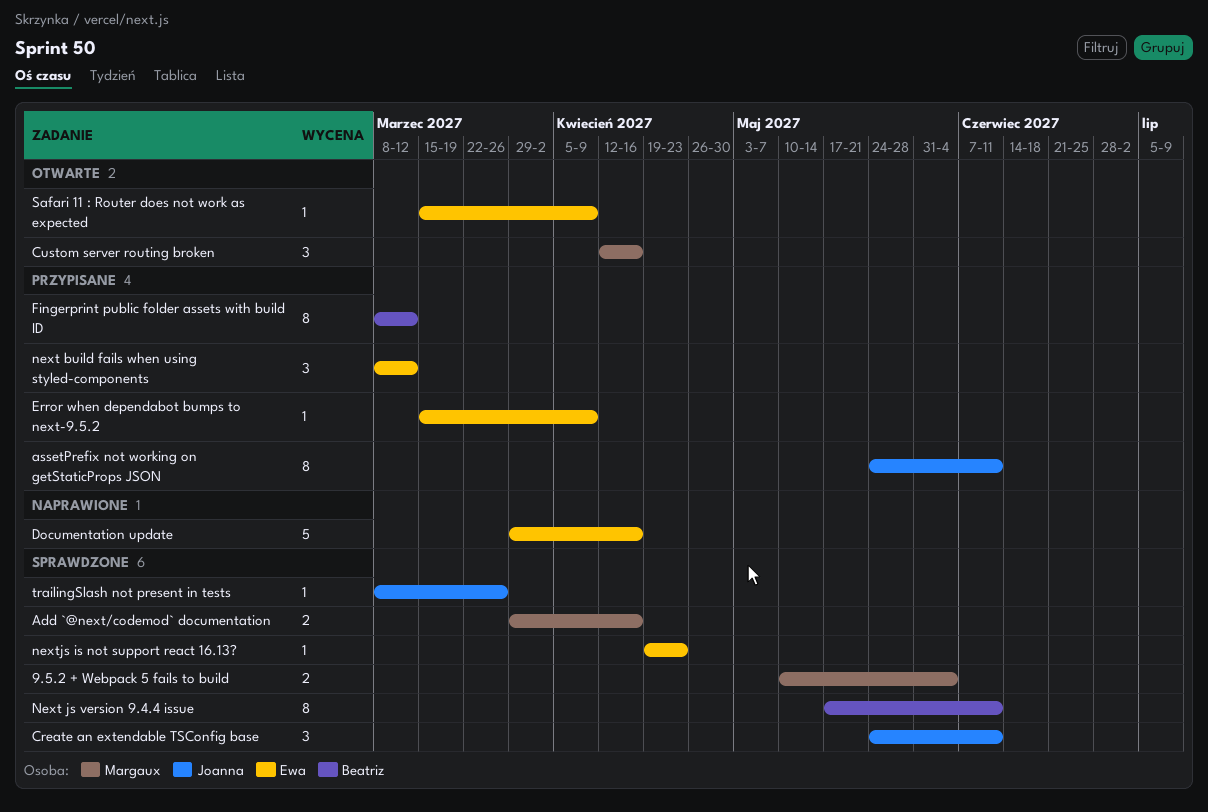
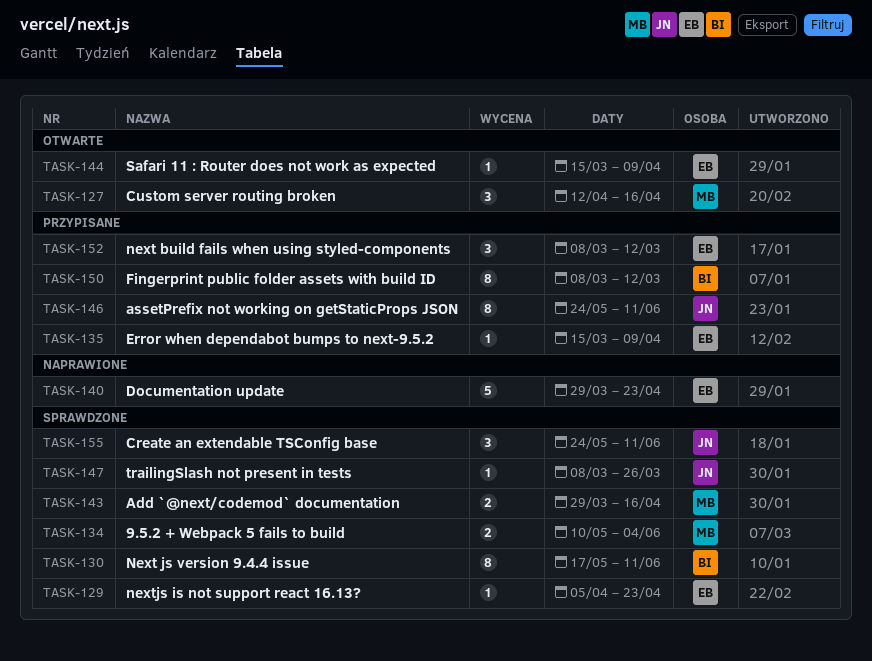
Documentation update, due: Apr 16 -> Apr 23
nextjs is not support react 16.13?, start: Apr 19 -> Apr 5

